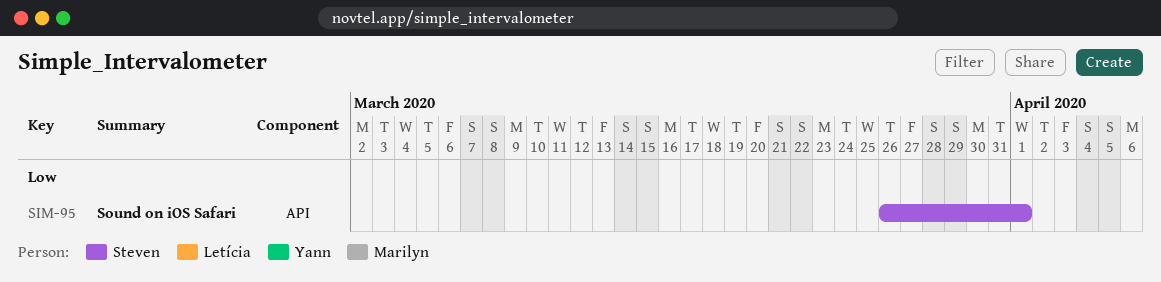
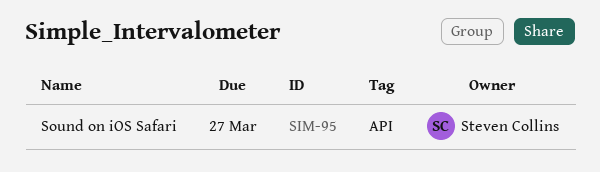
SIM-95, due: Apr 1 -> Mar 27

